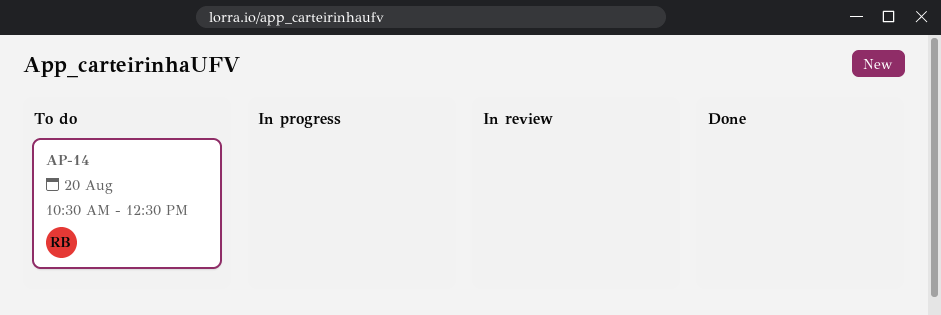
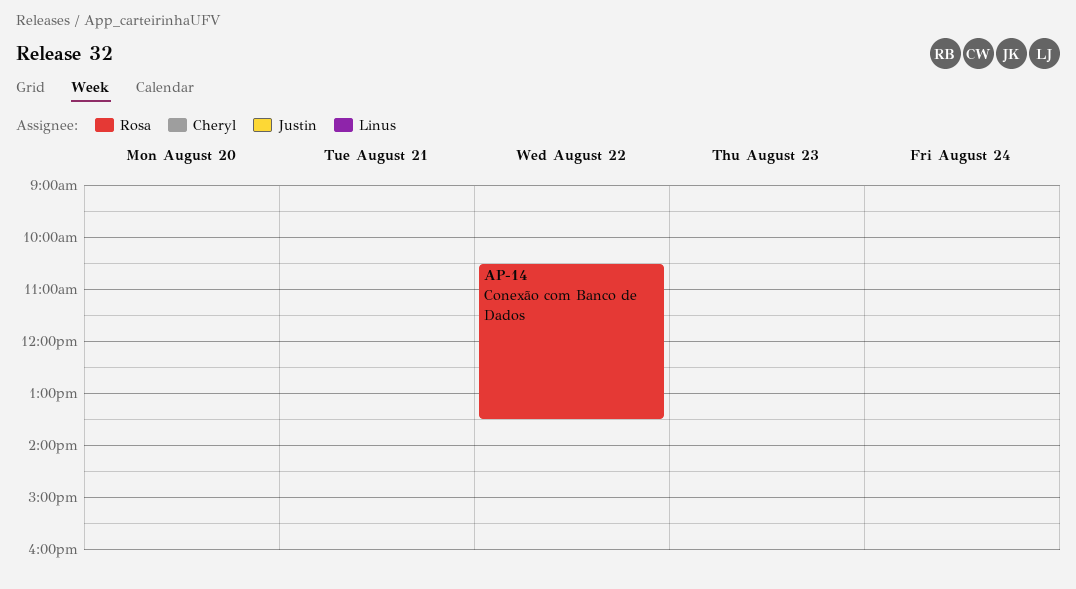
AP-14, day: Aug 20 -> Aug 22
AP-14, ends: 12:30 -> 13:30

